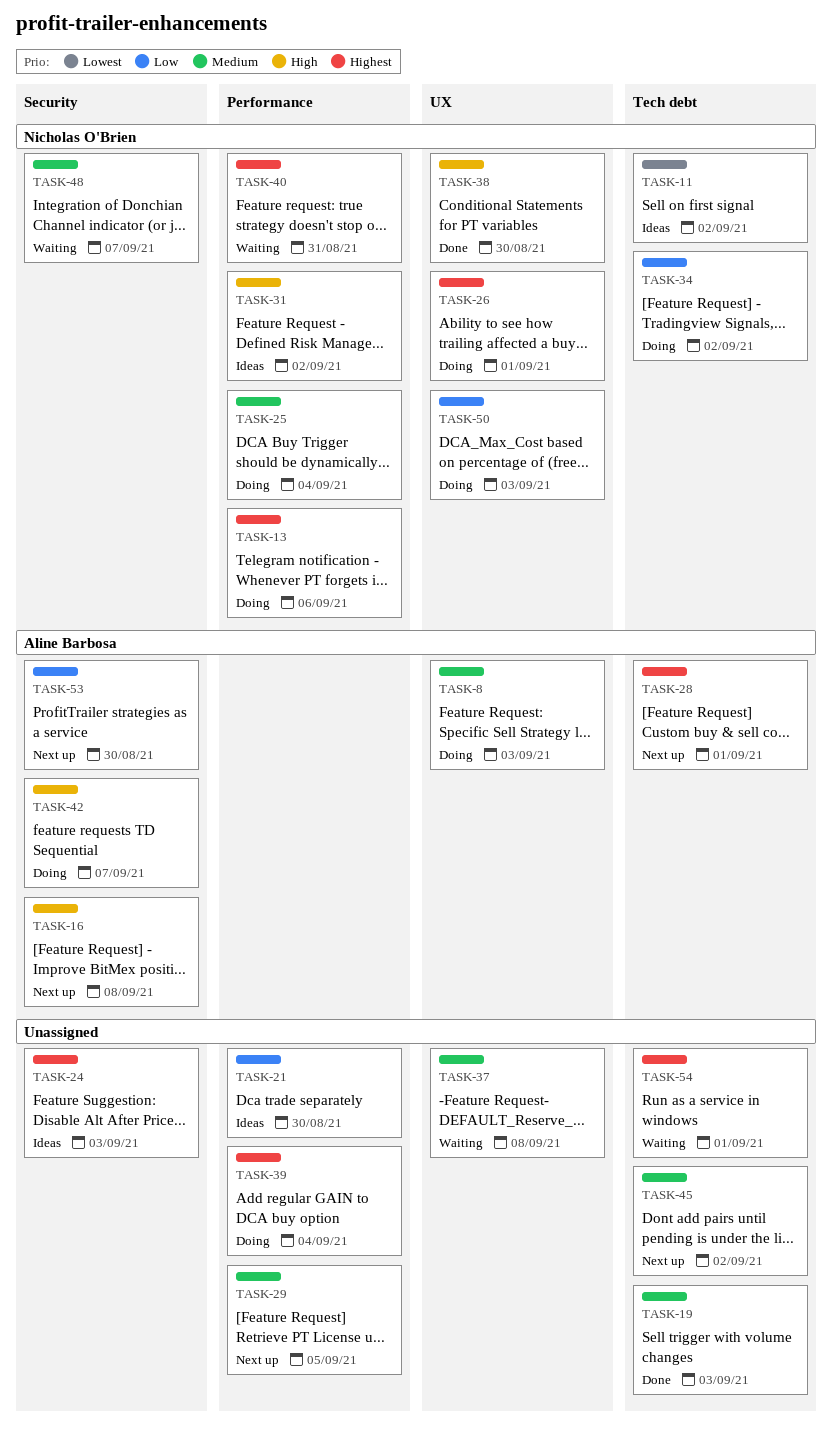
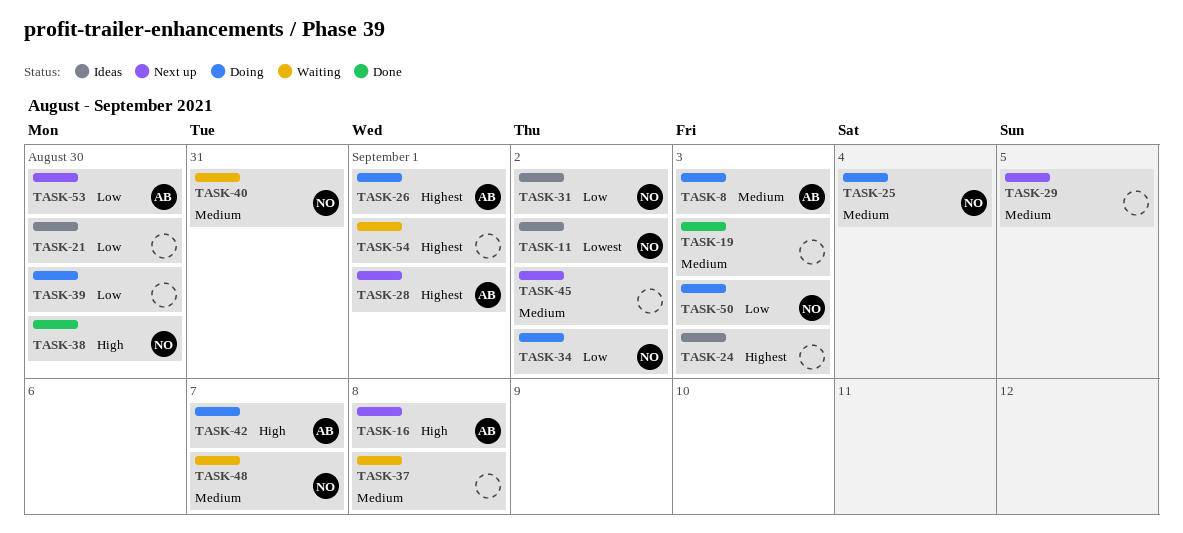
TASK-13: present -> none
TASK-26, owner: Nicholas O'Brien -> Aline Barbosa
TASK-31, priority: High -> Low
TASK-39, priority: Highest -> Low
TASK-39, due: Sep 4 -> Aug 30
TASK-40, priority: Highest -> Medium

